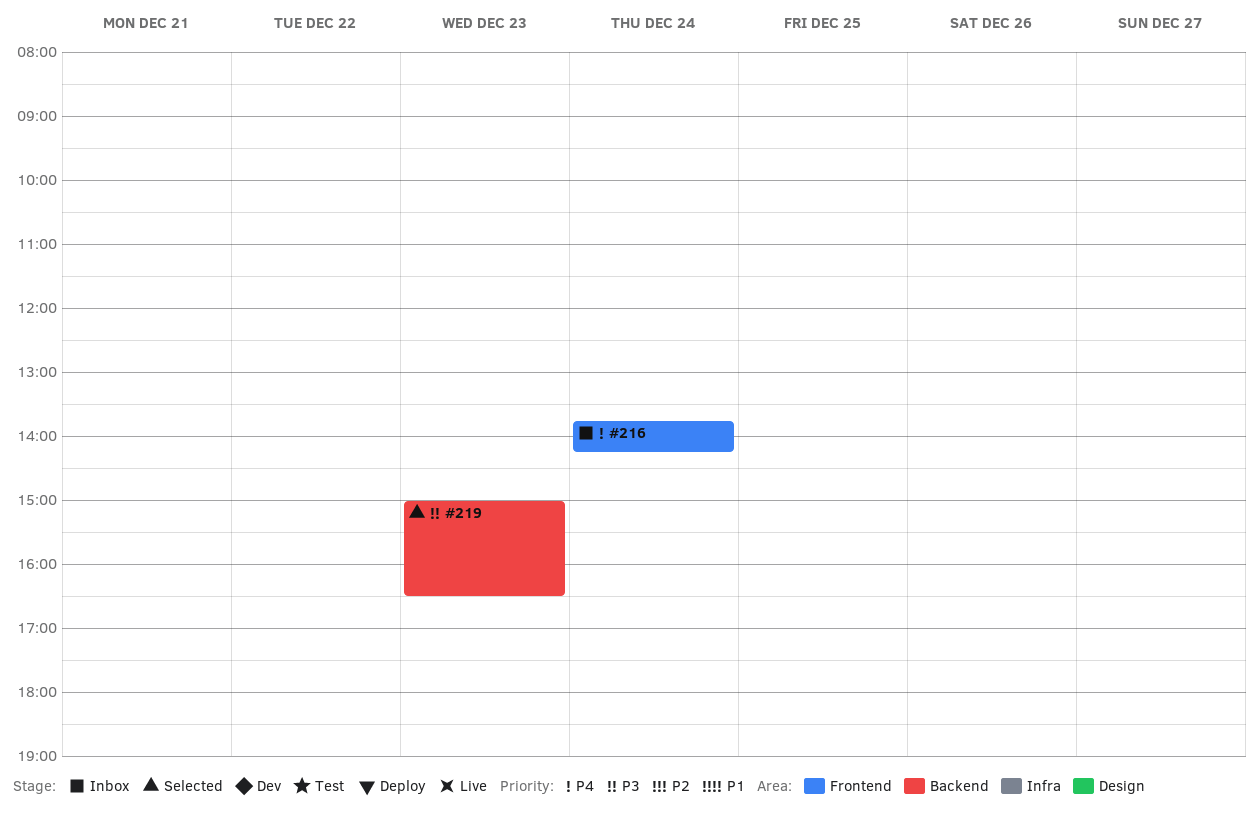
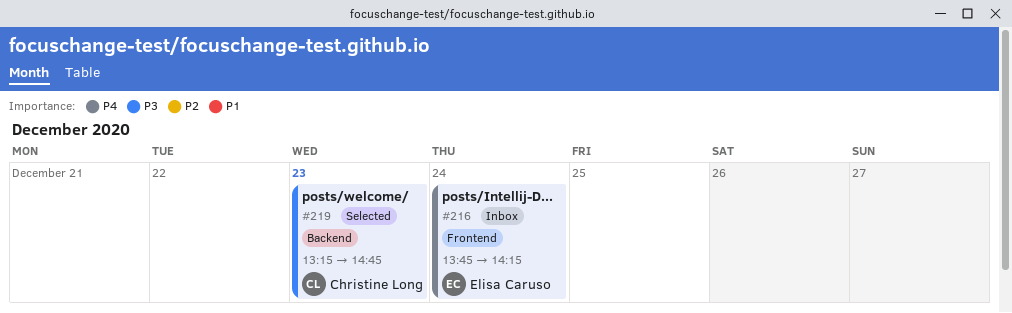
#219, begins: 15:00 -> 13:15
#219, ends: 16:30 -> 14:45

